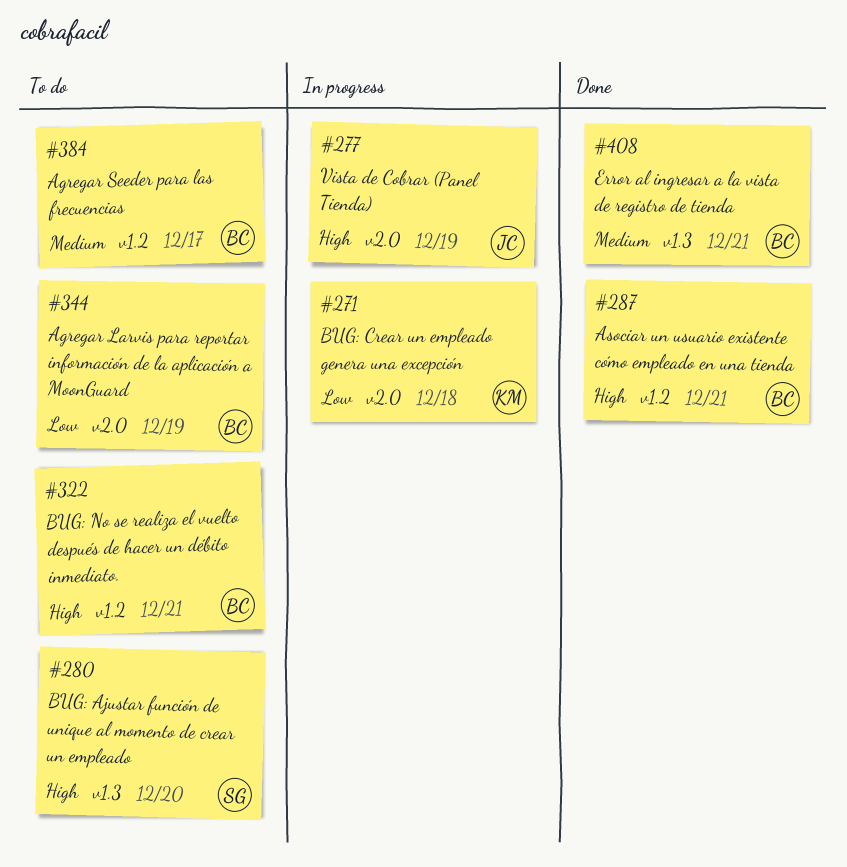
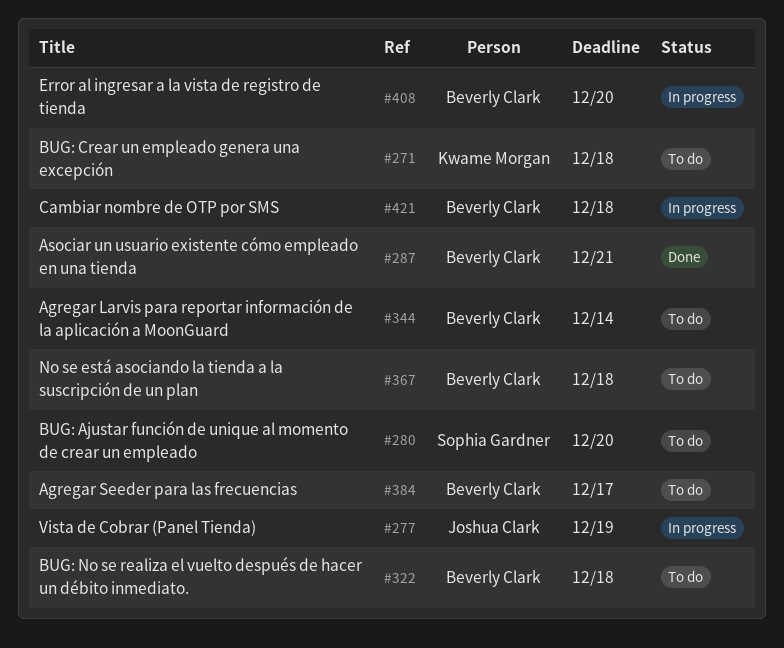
#271, status: In progress -> To do
#322, due: Dec 21 -> Dec 18
#344, due: Dec 19 -> Dec 14
#367: none -> present
#408, status: Done -> In progress
#408, due: Dec 21 -> Dec 20
#421: none -> present

